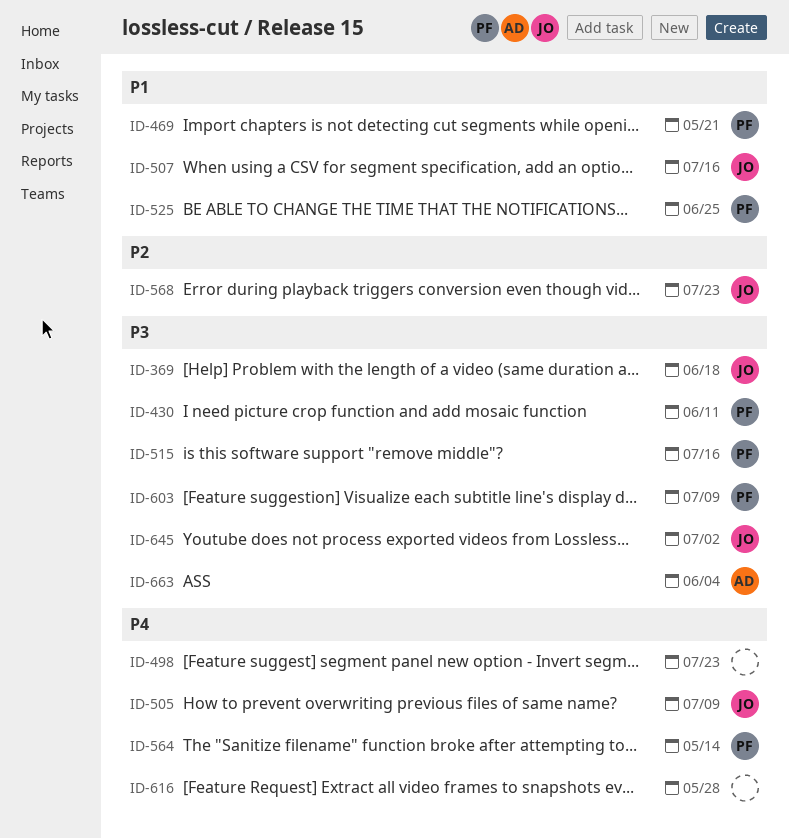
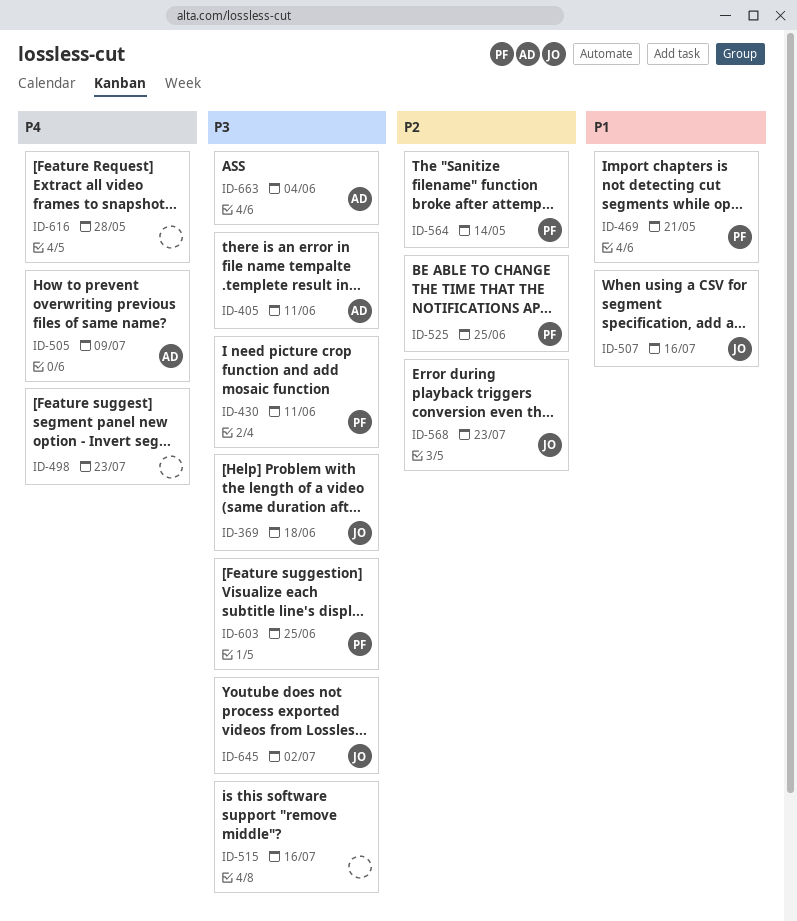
ID-405: none -> present
ID-505, owner: JO -> AD
ID-515, owner: PF -> none
ID-525, priority: P1 -> P2
ID-564, priority: P4 -> P2
ID-603, due: Jul 9 -> Jun 25

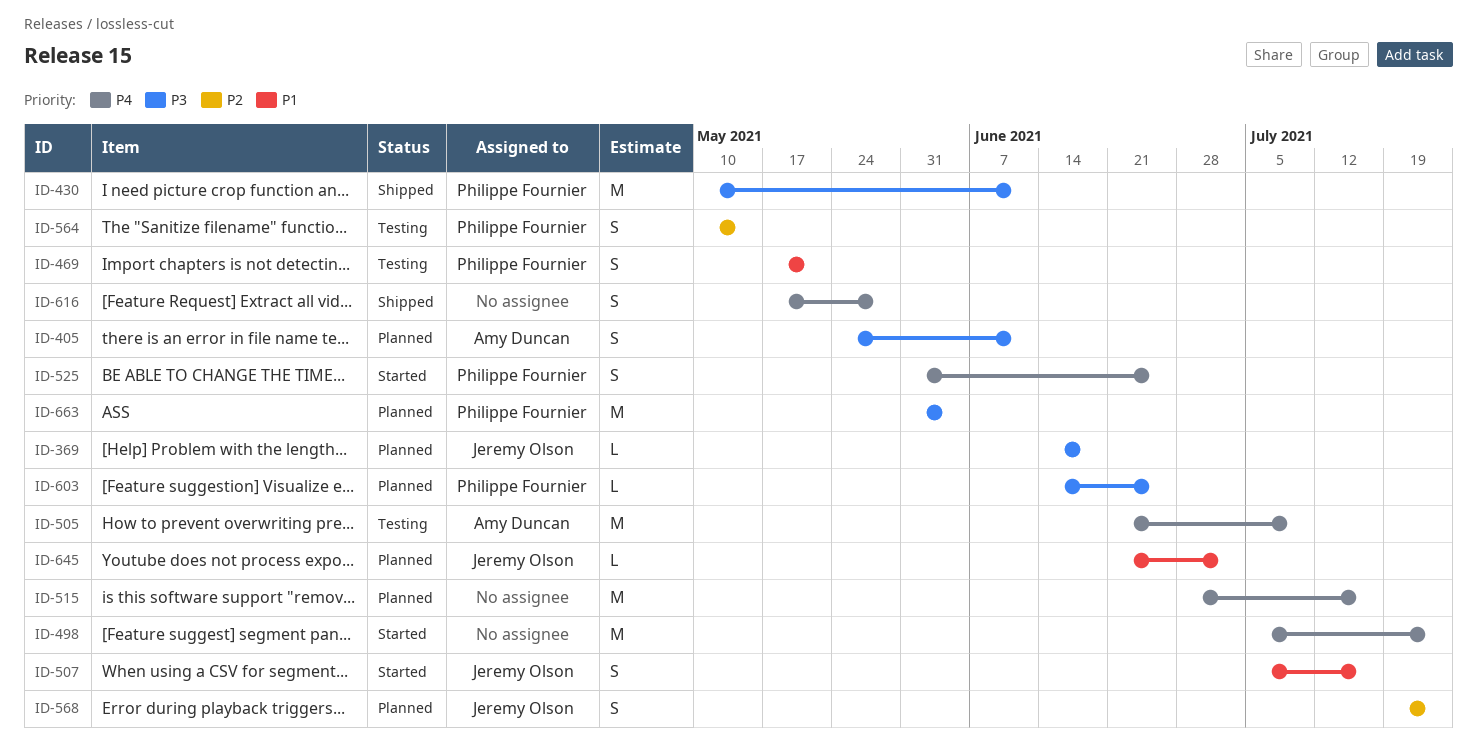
ID-515, priority: P3 -> P4
ID-525, priority: P2 -> P4
ID-645, priority: P3 -> P1
ID-663, owner: Amy Duncan -> Philippe Fournier

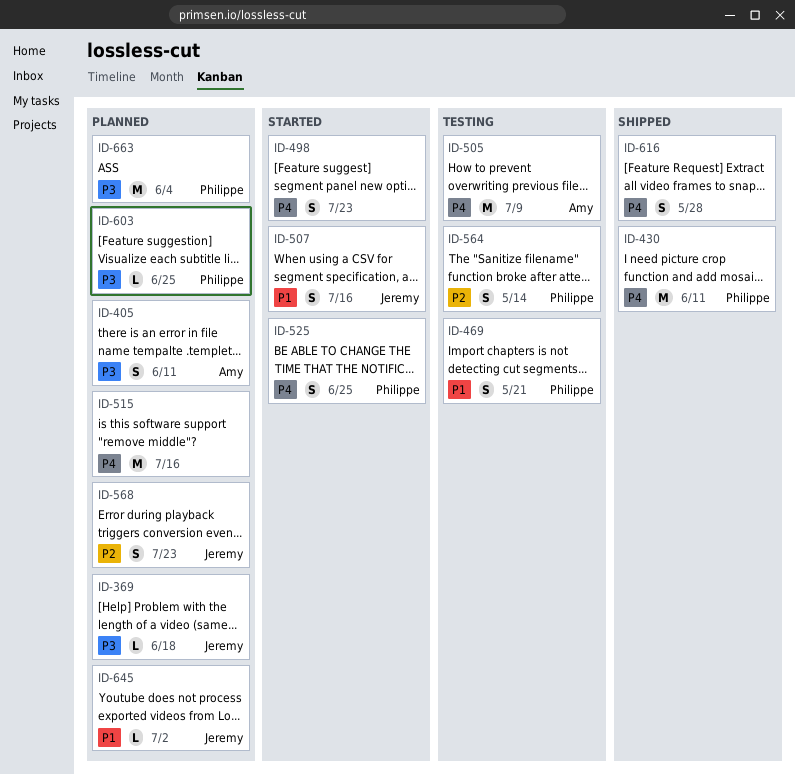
ID-430, priority: P3 -> P4
ID-498, estimate: M -> S

